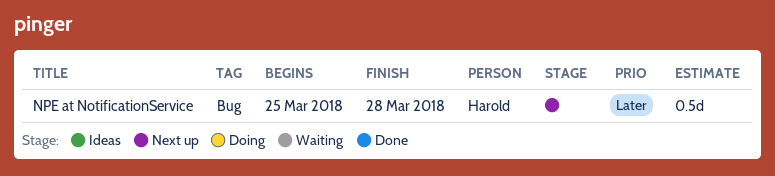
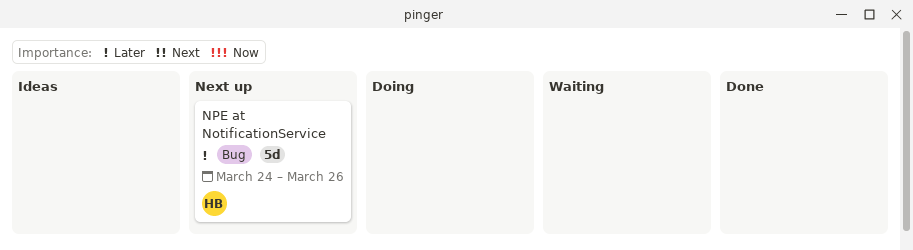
NPE at NotificationService, estimate: 0.5d -> 5d
NPE at NotificationService, start: Mar 25 -> Mar 24
NPE at NotificationService, due: Mar 28 -> Mar 26

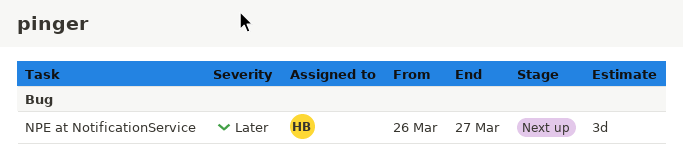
NPE at NotificationService, estimate: 5d -> 3d
NPE at NotificationService, start: Mar 24 -> Mar 26
NPE at NotificationService, due: Mar 26 -> Mar 27

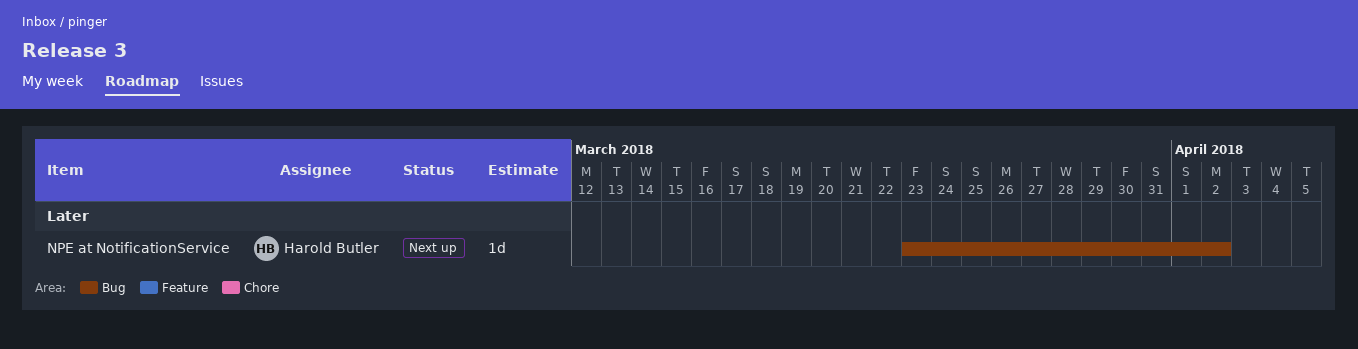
NPE at NotificationService, estimate: 3d -> 1d
NPE at NotificationService, start: Mar 26 -> Mar 23
NPE at NotificationService, due: Mar 27 -> Apr 2

